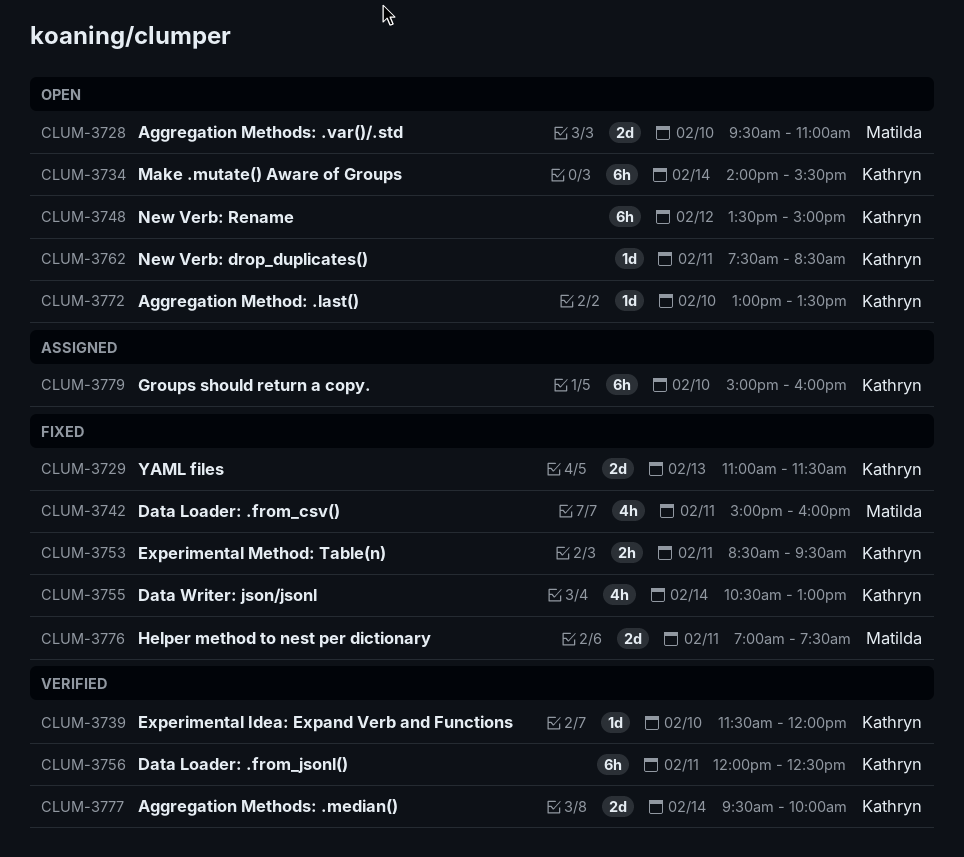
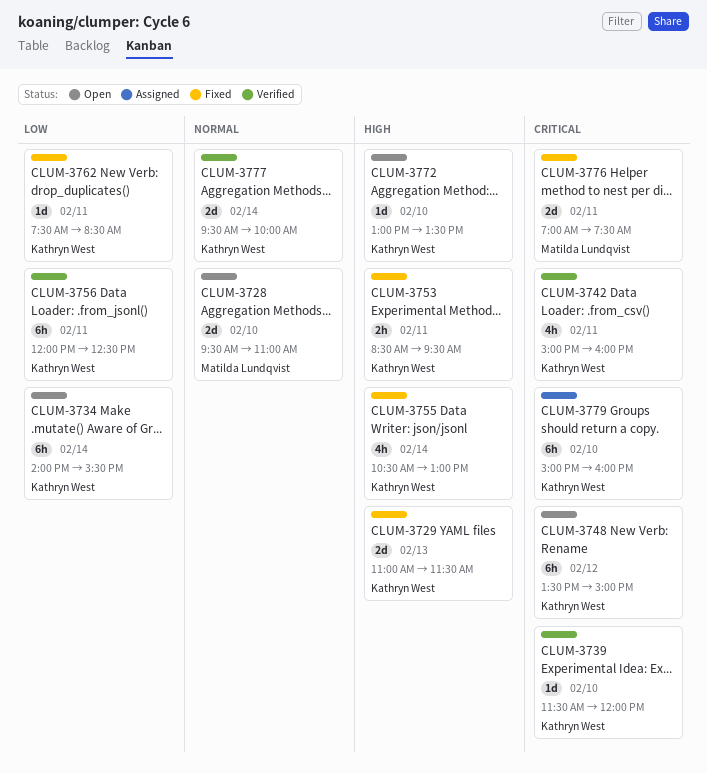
CLUM-3742, status: Fixed -> Verified
CLUM-3742, owner: Matilda Lundqvist -> Kathryn West
CLUM-3762, status: Open -> Fixed

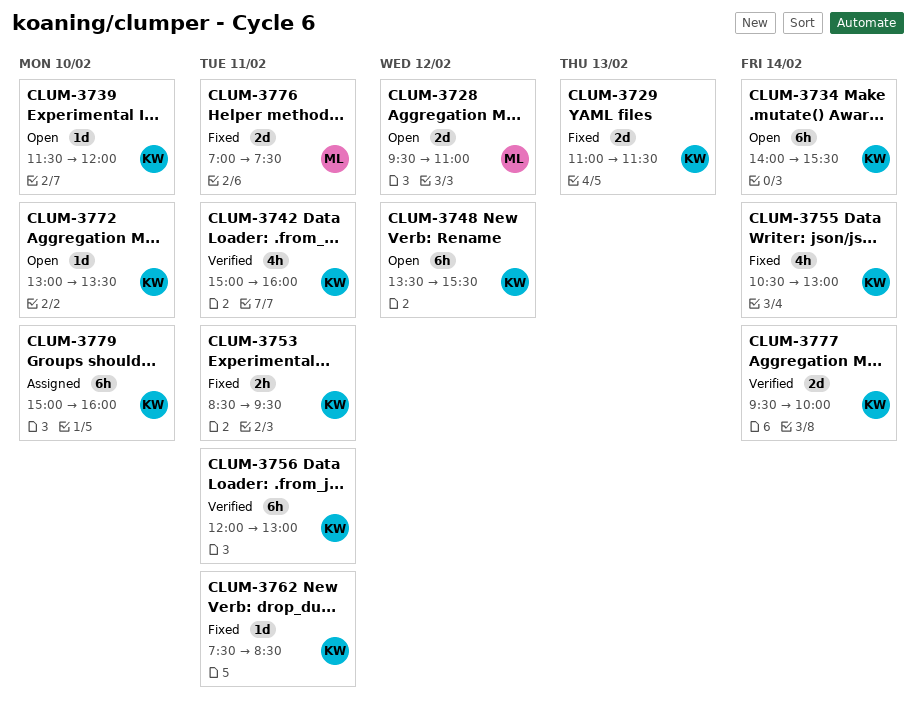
CLUM-3728, day: Feb 10 -> Feb 12
CLUM-3739, status: Verified -> Open
CLUM-3748, ends: 15:00 -> 15:30
CLUM-3756, ends: 12:30 -> 13:00

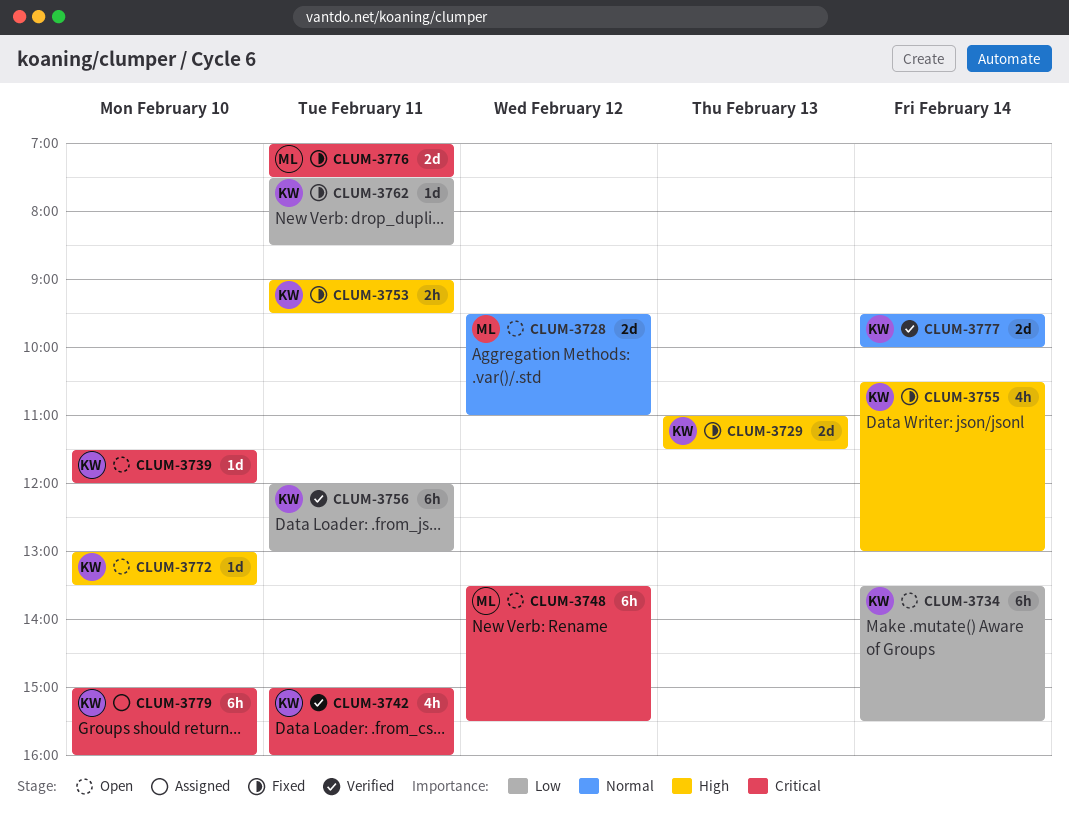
CLUM-3734, begins: 14:00 -> 13:30
CLUM-3748, owner: KW -> ML
CLUM-3753, begins: 08:30 -> 09:00

